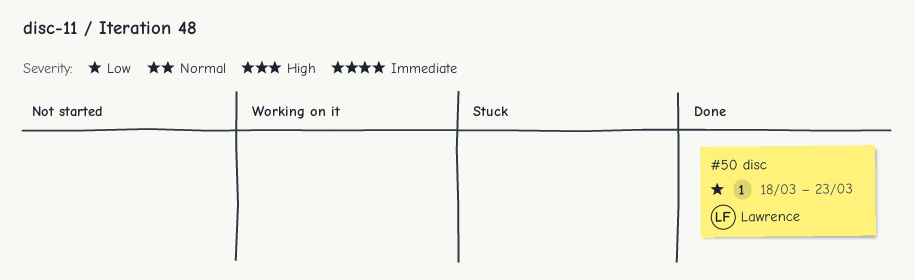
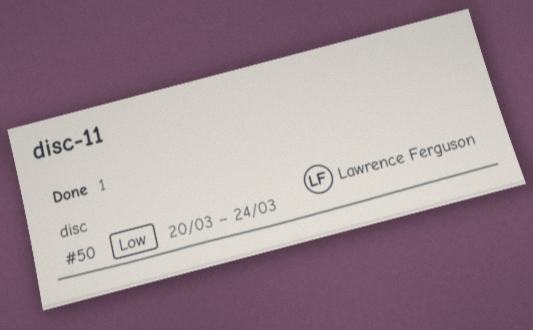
#50, start: Mar 18 -> Mar 20
#50, due: Mar 23 -> Mar 24

